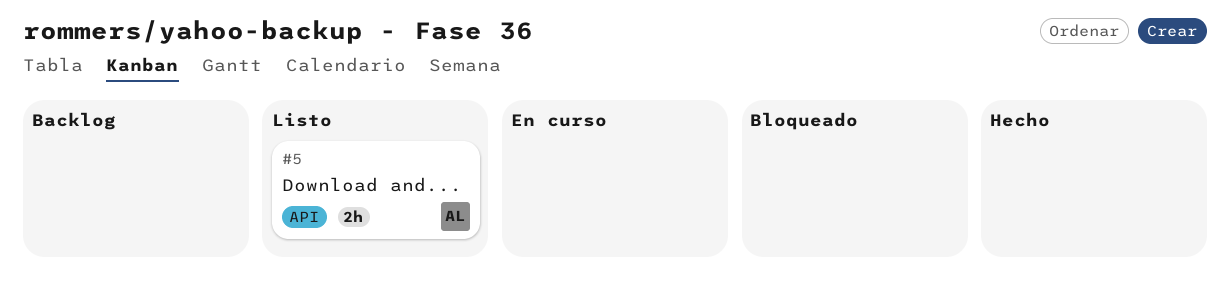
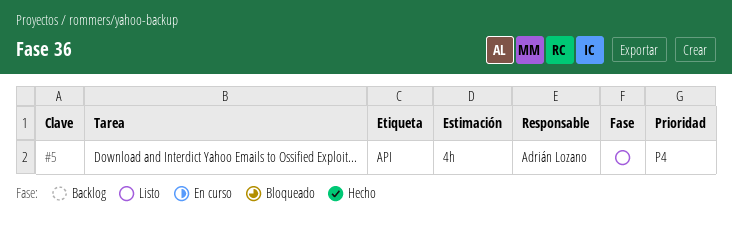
#5, estimate: 2h -> 4h

